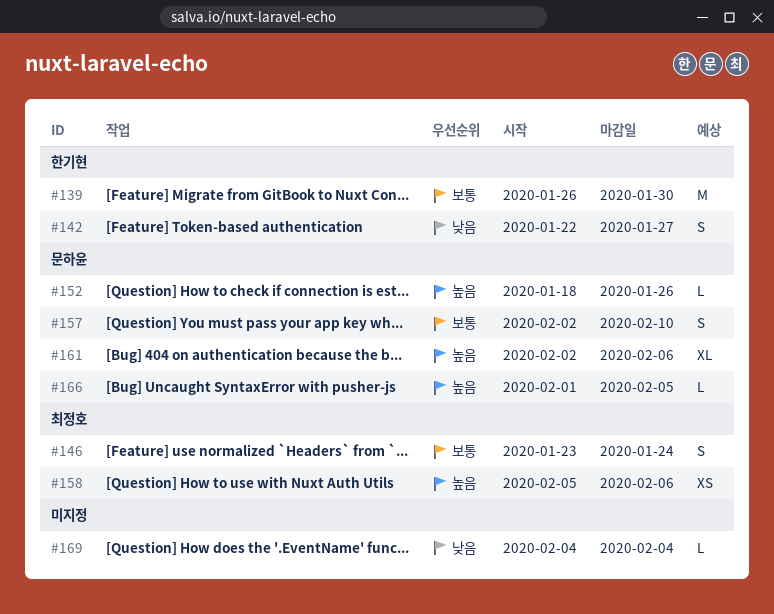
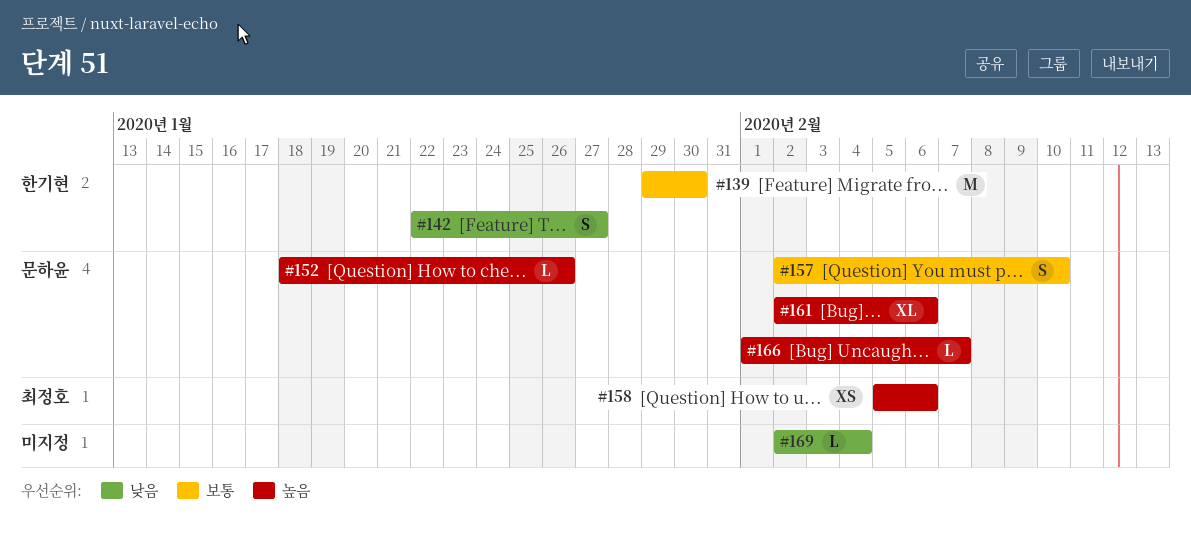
#139, start: Jan 26 -> Jan 29
#146: present -> none
#166, due: Feb 5 -> Feb 7
#169, start: Feb 4 -> Feb 2

